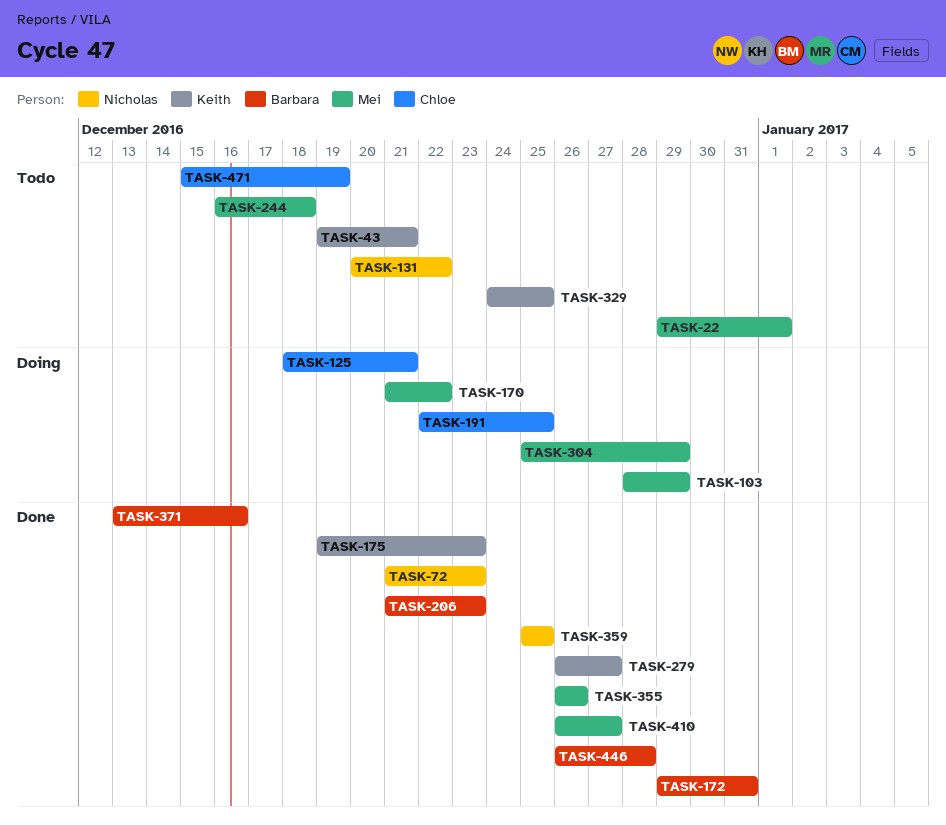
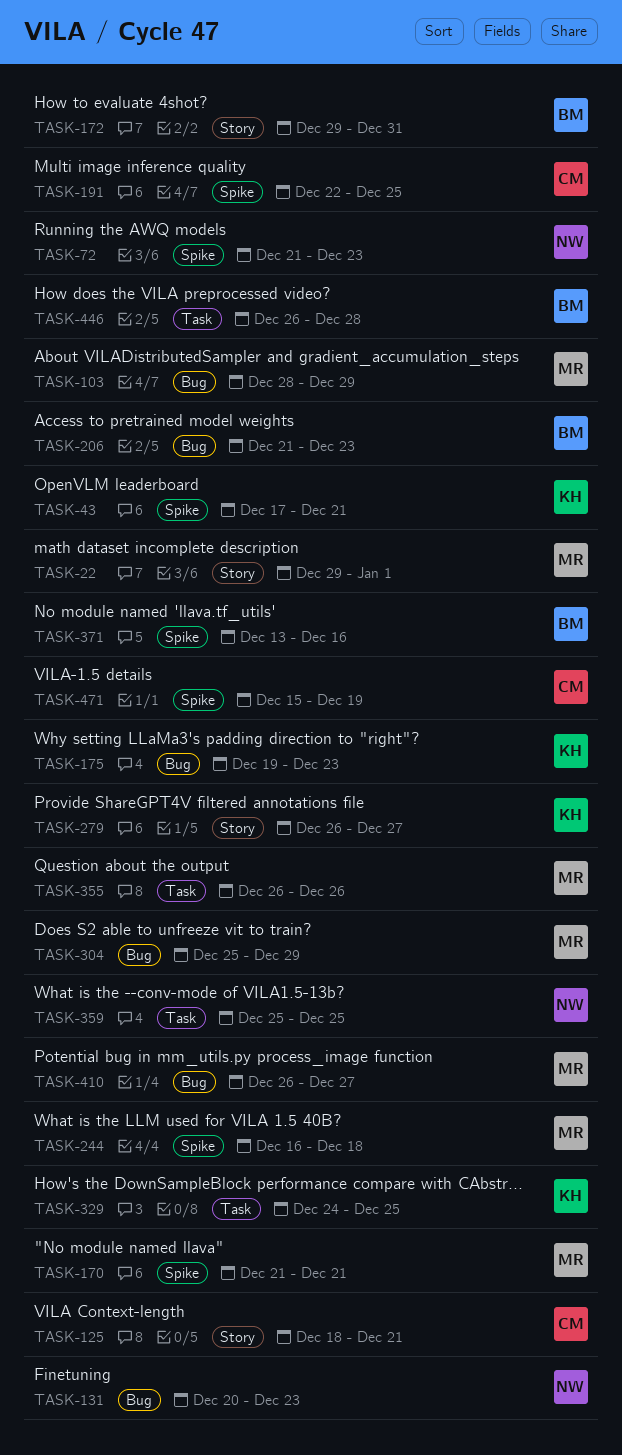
TASK-43, start: Dec 19 -> Dec 17
TASK-131, due: Dec 22 -> Dec 23
TASK-170, due: Dec 22 -> Dec 21

